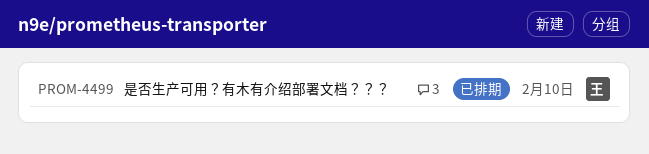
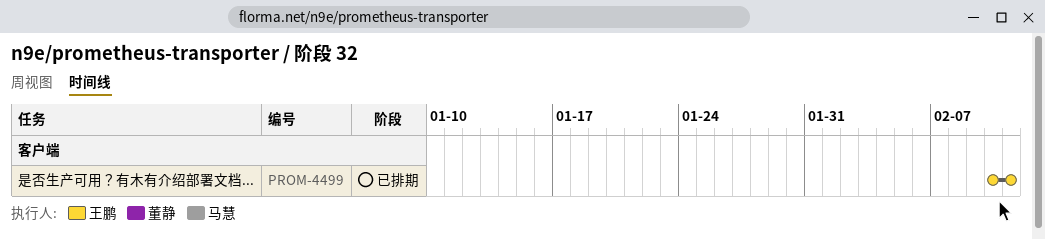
PROM-4499, due: Feb 10 -> Feb 11

